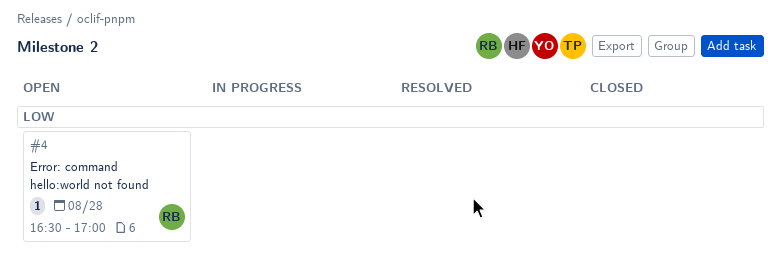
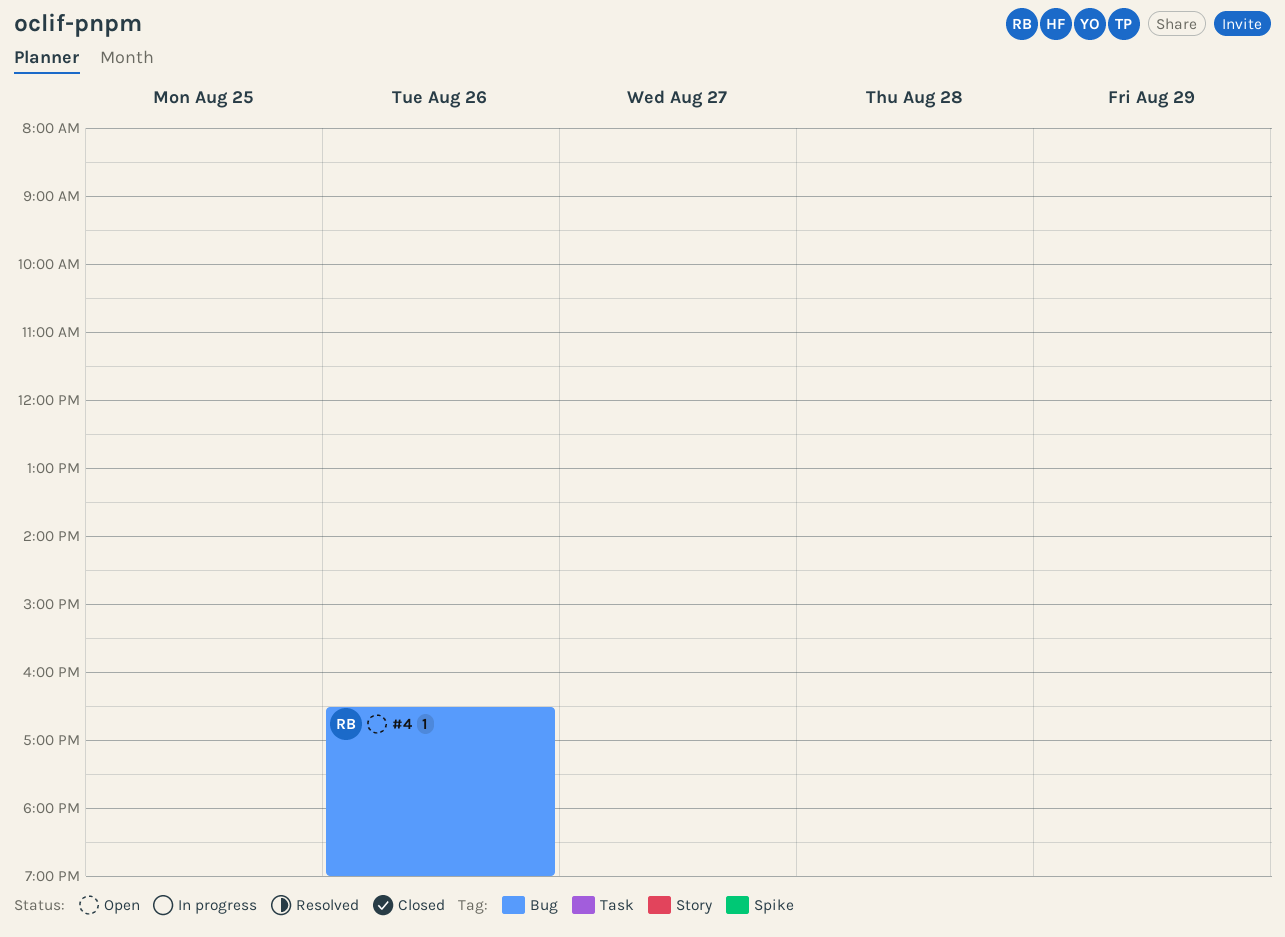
#4, day: Aug 28 -> Aug 26
#4, ends: 17:00 -> 19:00

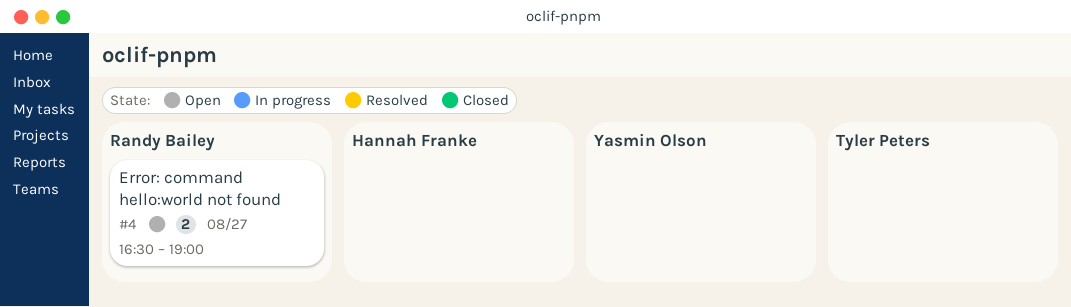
#4, estimate: 1 -> 2
#4, day: Aug 26 -> Aug 27

